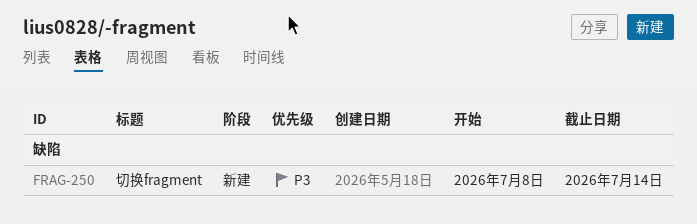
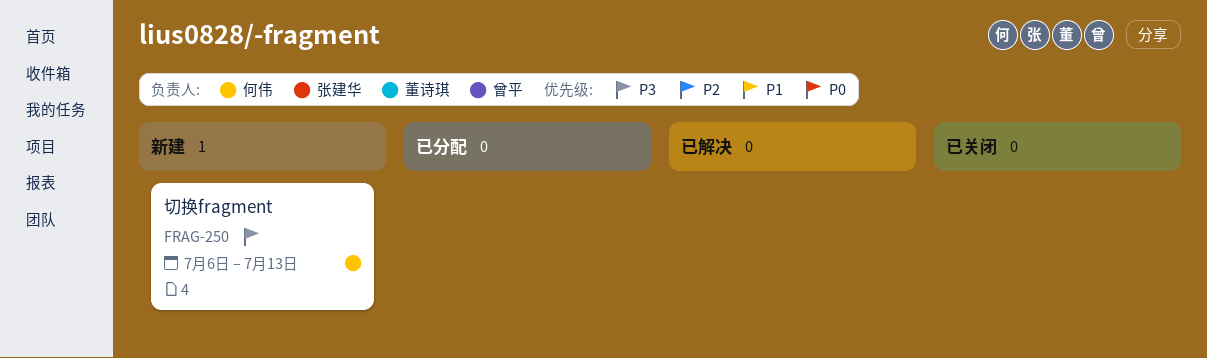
FRAG-250, start: Jul 8 -> Jul 6
FRAG-250, due: Jul 14 -> Jul 13

